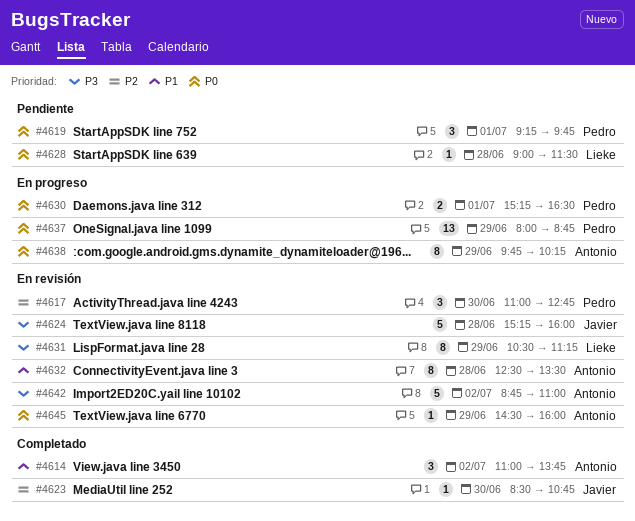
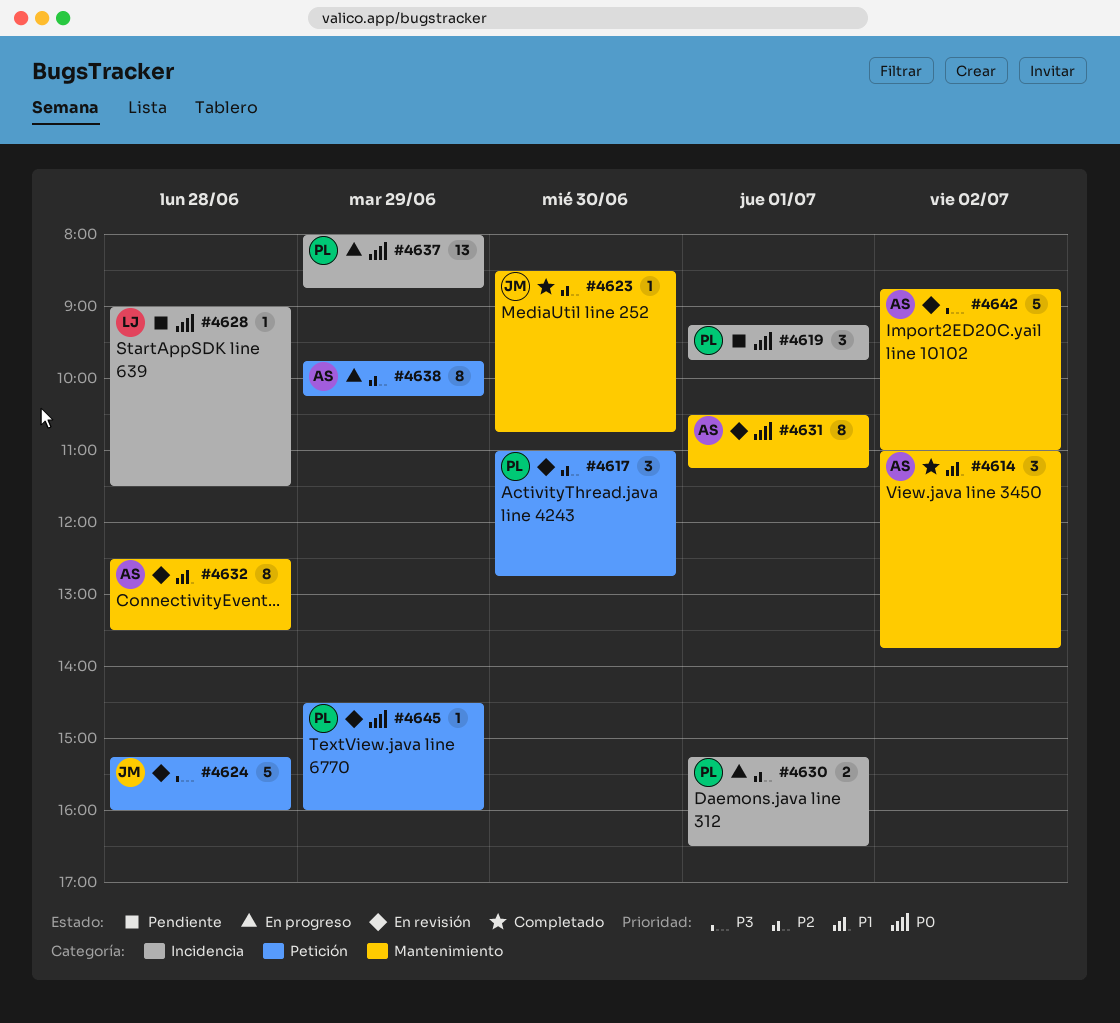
#4630, priority: P0 -> P2
#4631, owner: Lieke -> Antonio
#4631, priority: P3 -> P0
#4631, day: Jun 29 -> Jul 1
#4638, priority: P0 -> P2
#4645, owner: Antonio -> Pedro

